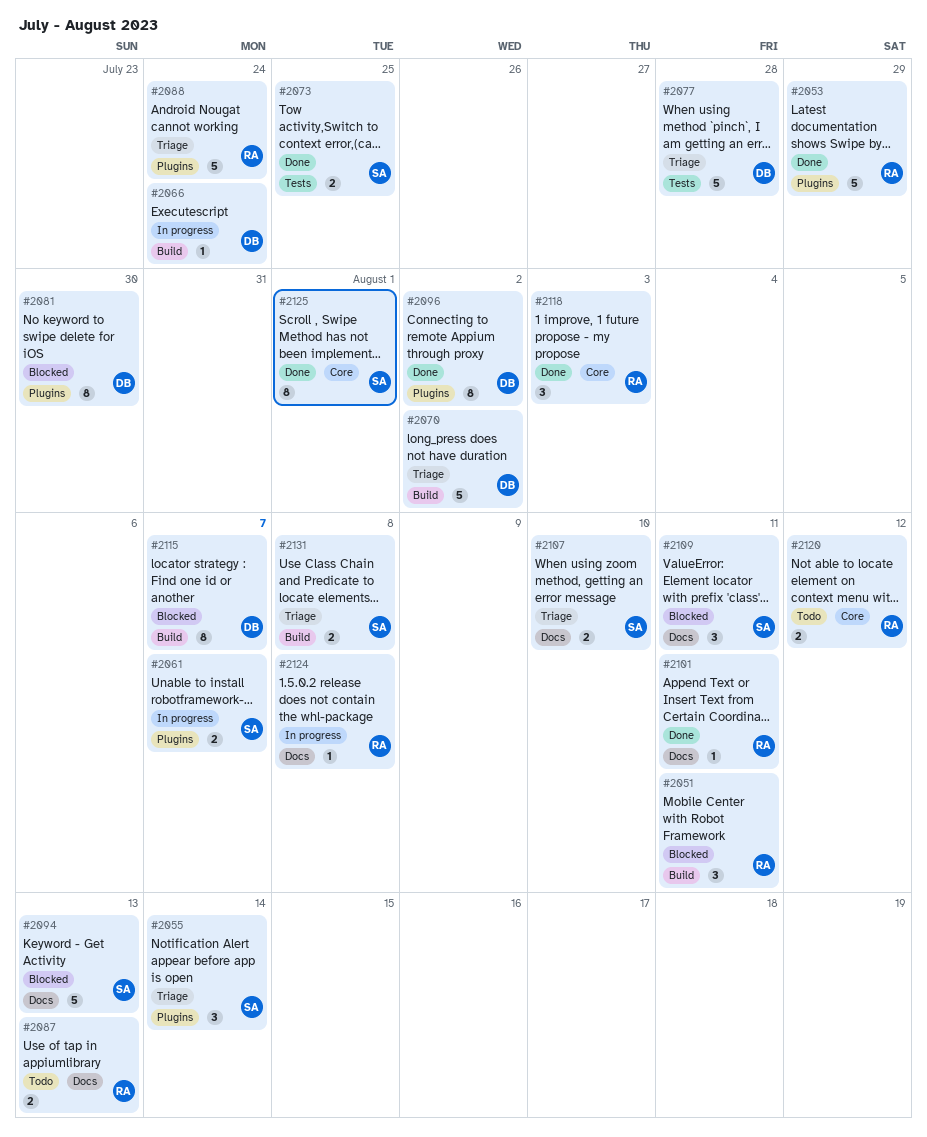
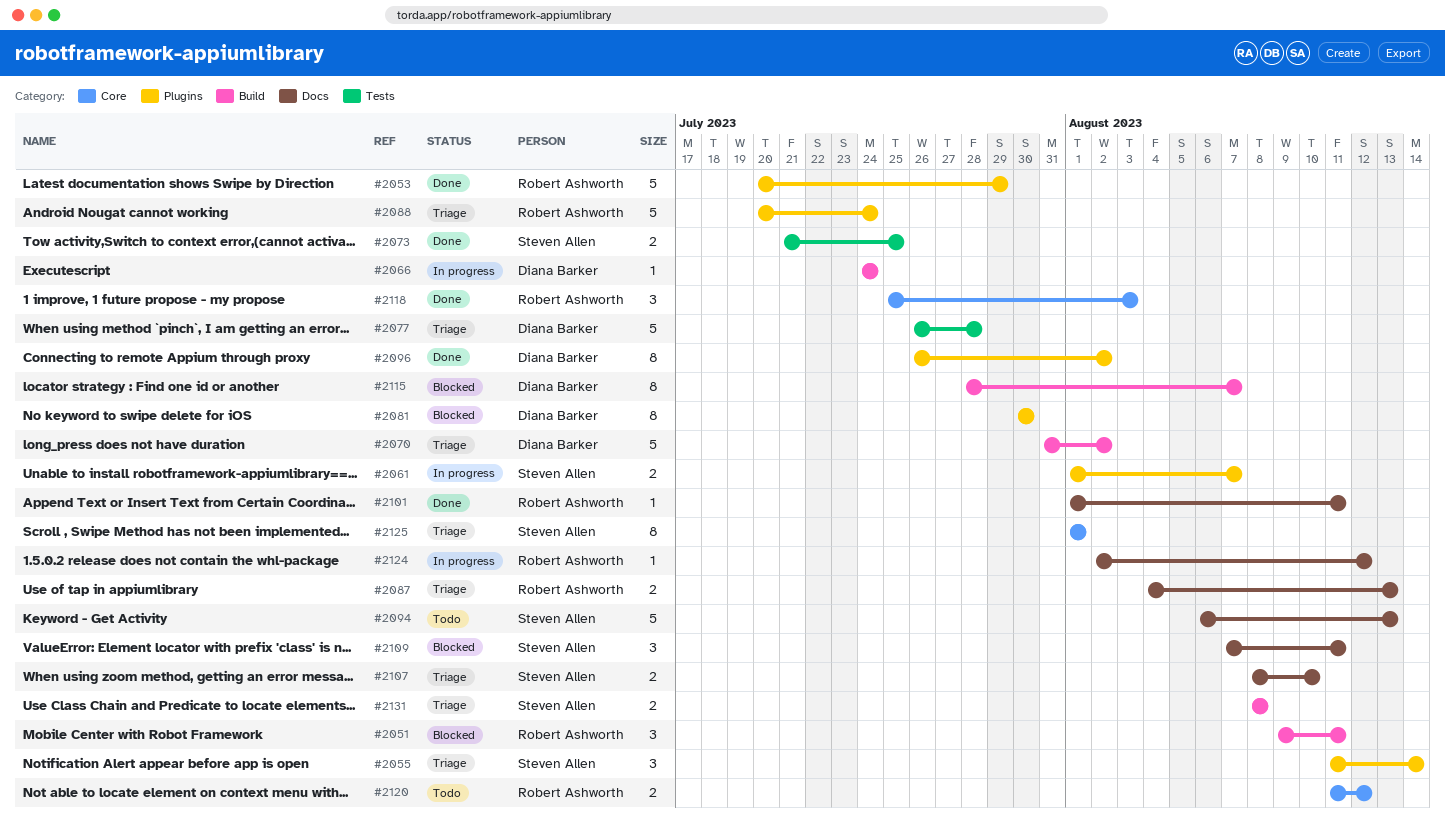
#2087, status: Todo -> Triage
#2094, status: Blocked -> Todo
#2124, due: Aug 8 -> Aug 12
#2125, status: Done -> Triage

